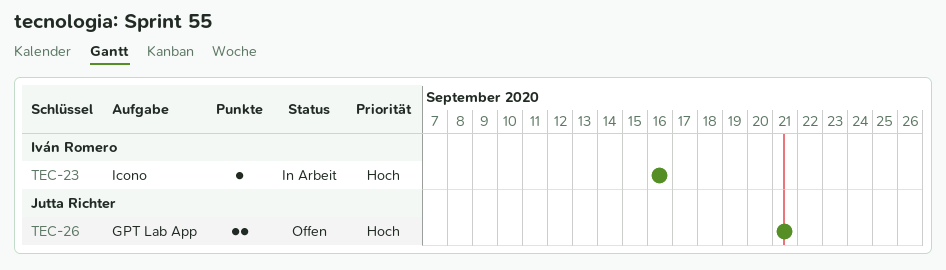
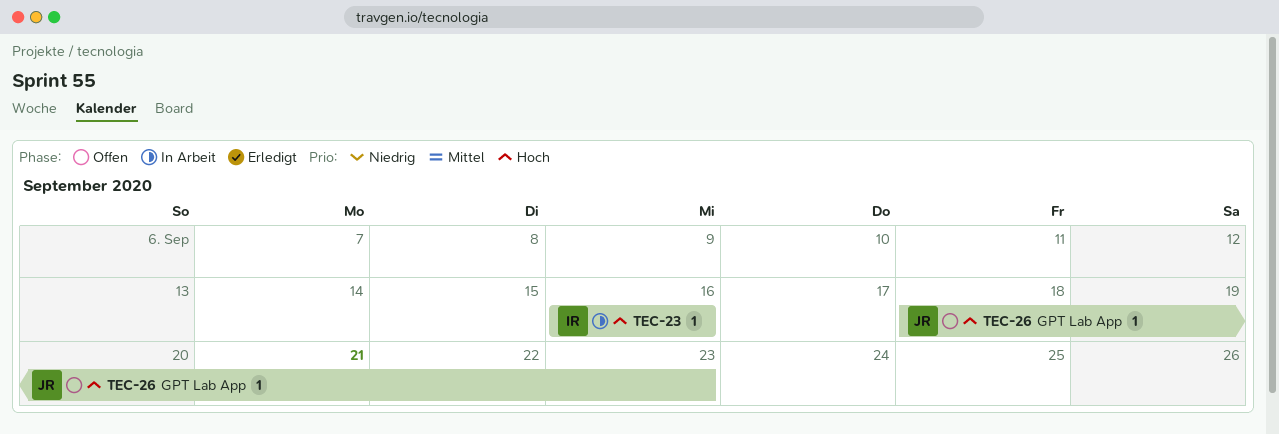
TEC-26, estimate: 2 -> 1
TEC-26, start: Sep 21 -> Sep 18
TEC-26, due: Sep 21 -> Sep 23

